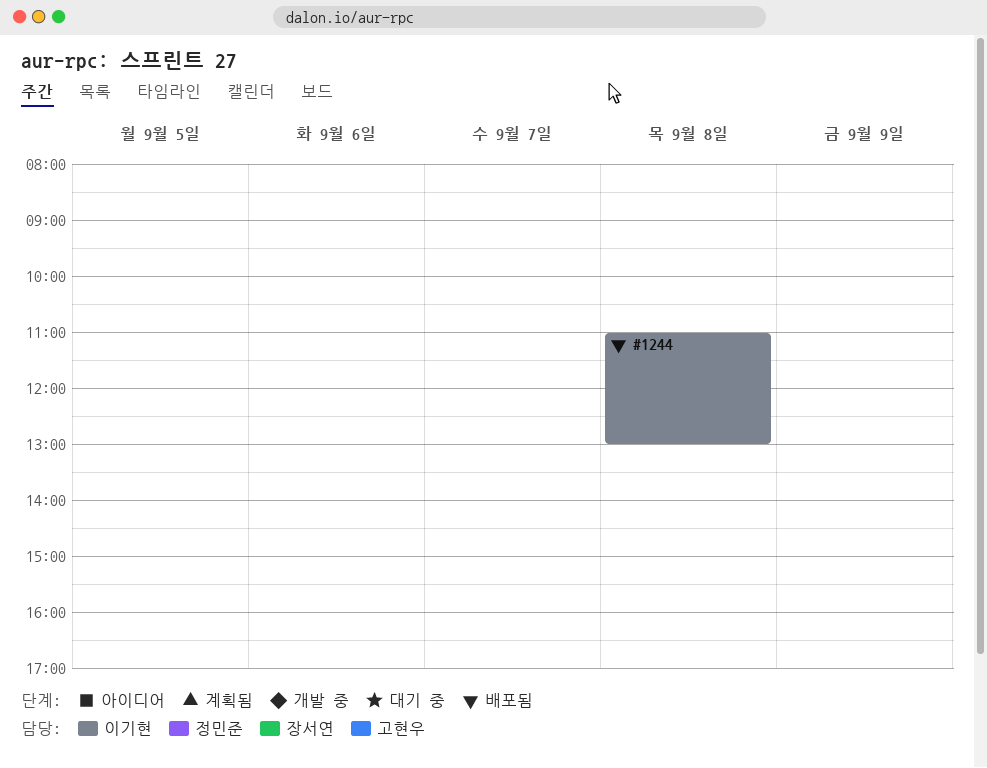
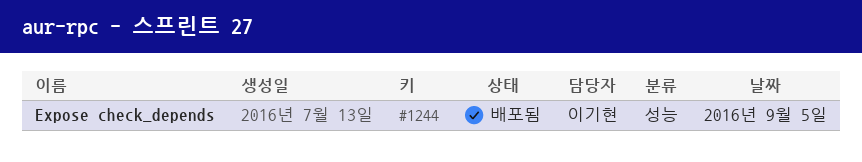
#1244, day: Sep 8 -> Sep 5

